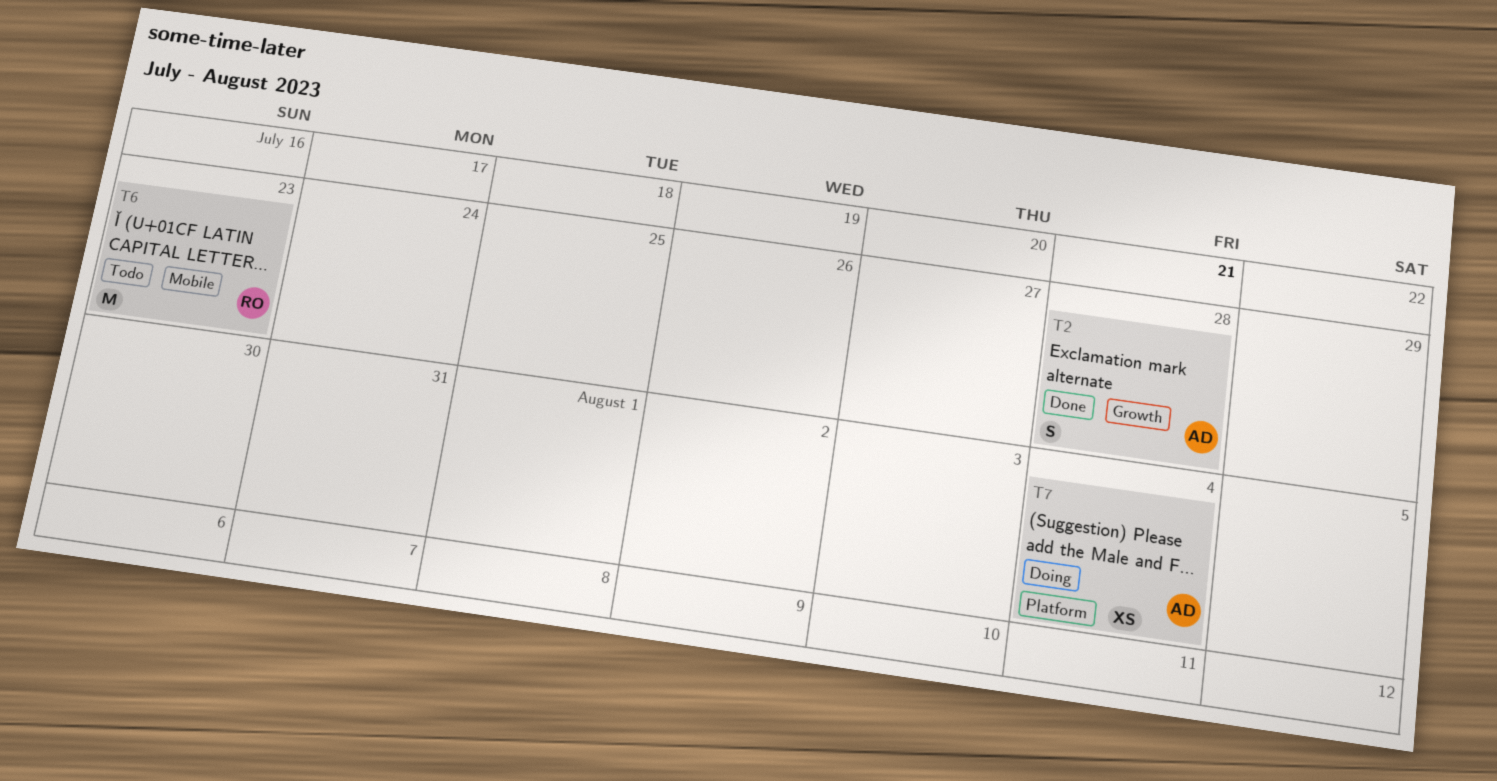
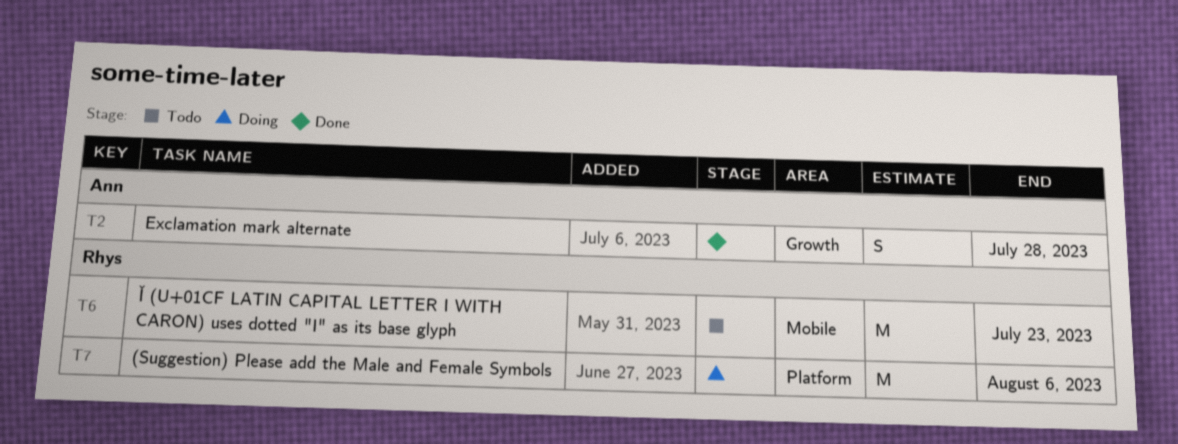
T7, owner: Ann -> Rhys
T7, estimate: XS -> M
T7, due: Aug 4 -> Aug 6

